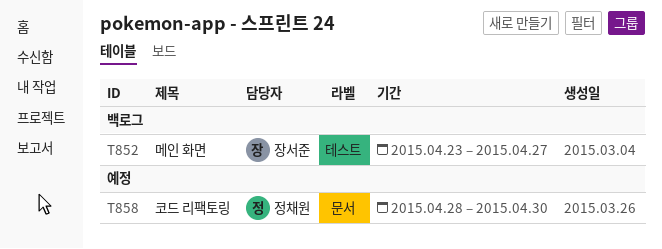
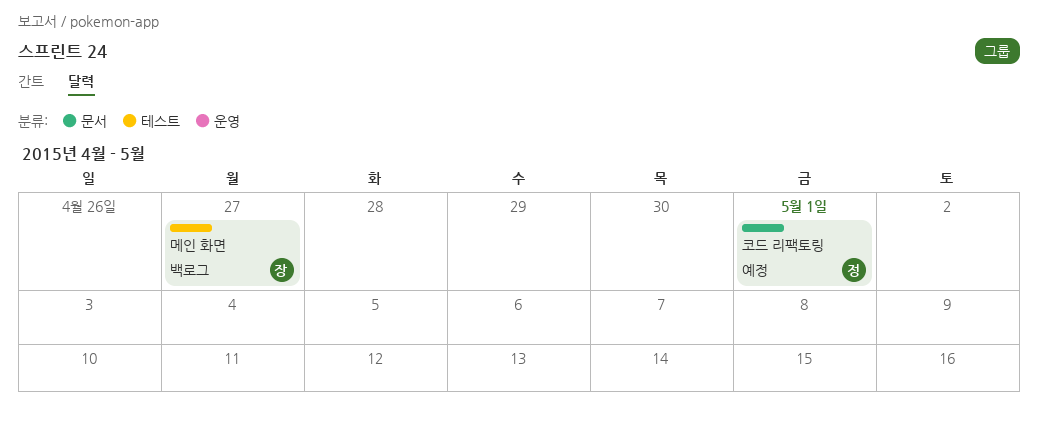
코드 리팩토링, due: Apr 30 -> May 1

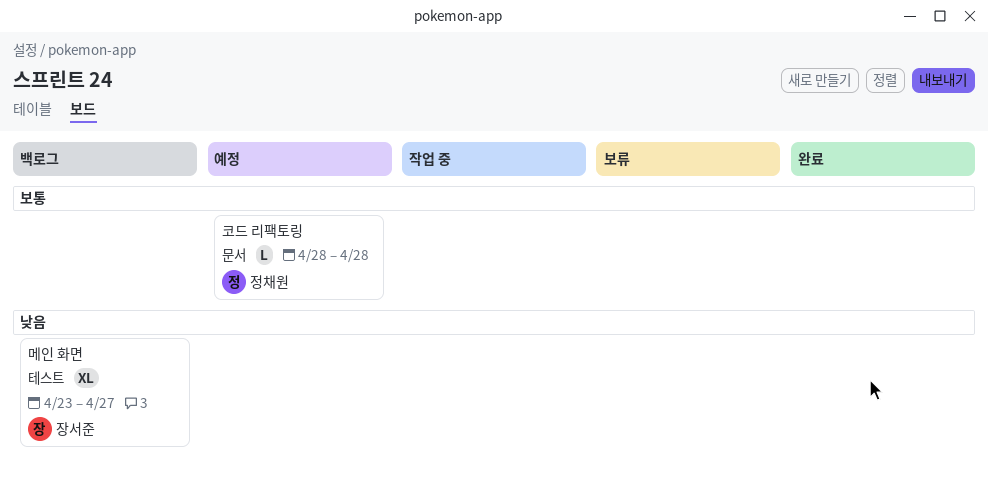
코드 리팩토링, due: May 1 -> Apr 28

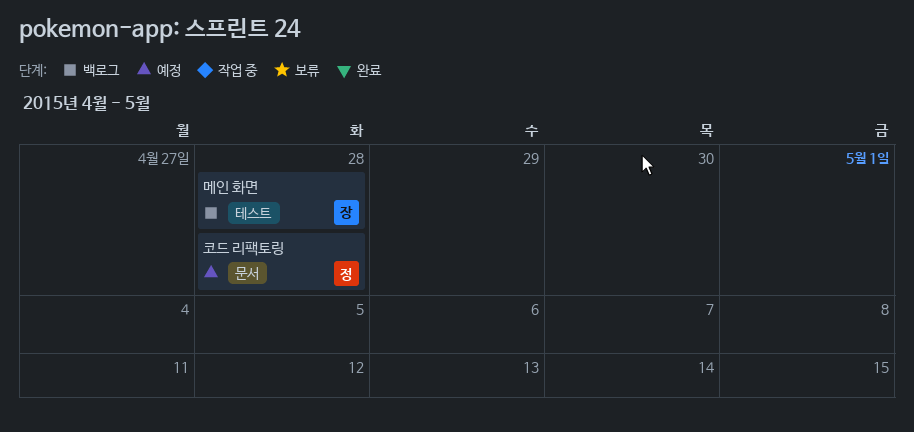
메인 화면, due: Apr 27 -> Apr 28

